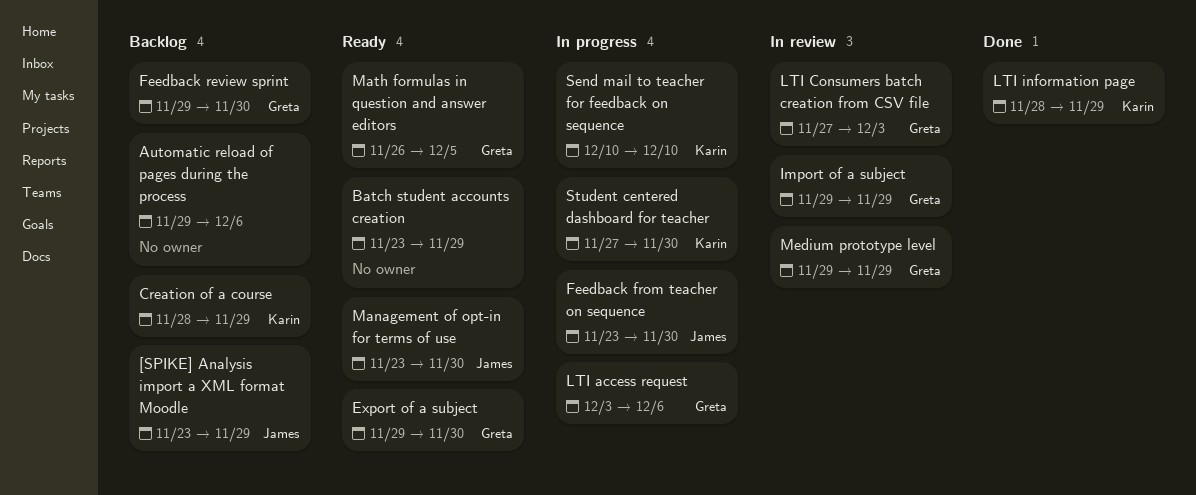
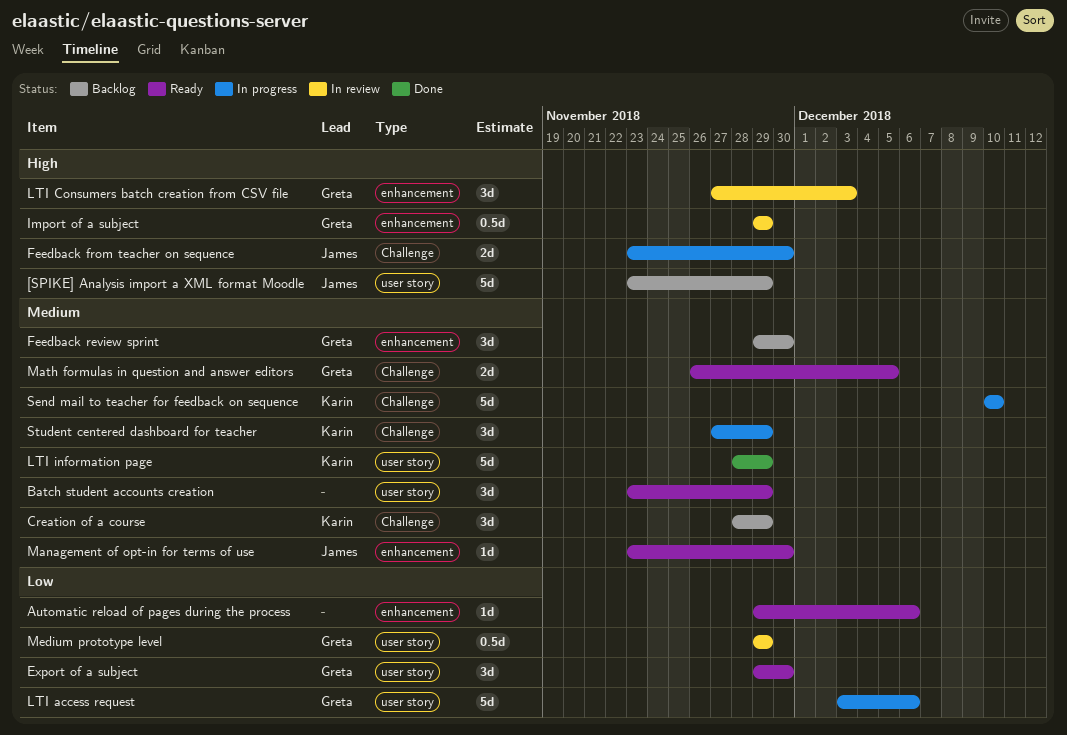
Automatic reload of pages during the process, status: Backlog -> Ready
Student centered dashboard for teacher, due: Nov 30 -> Nov 29

